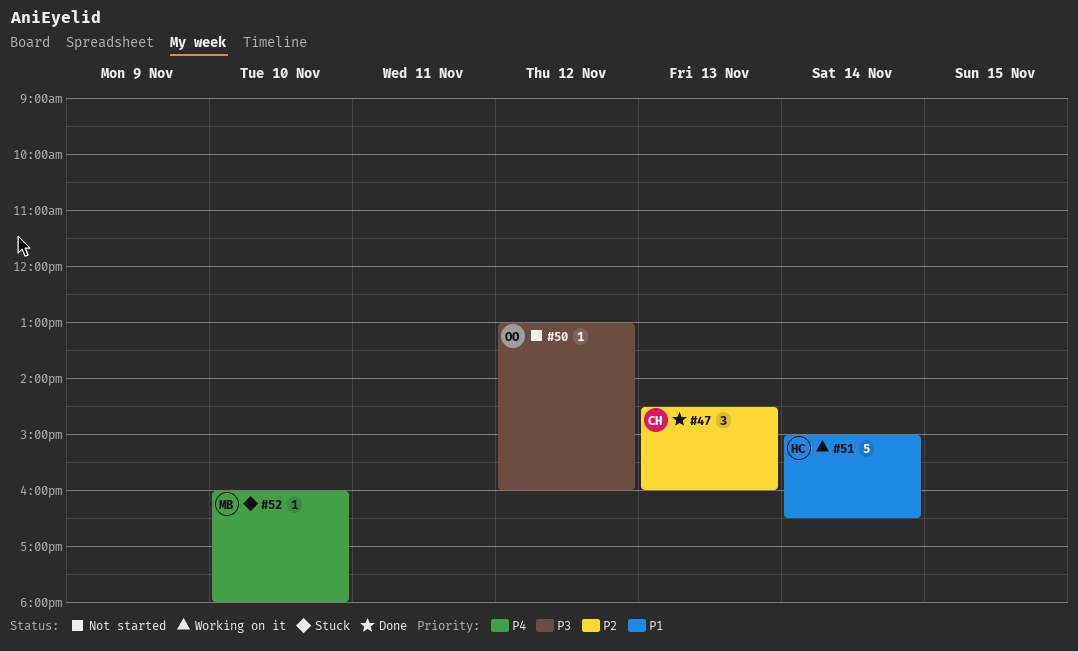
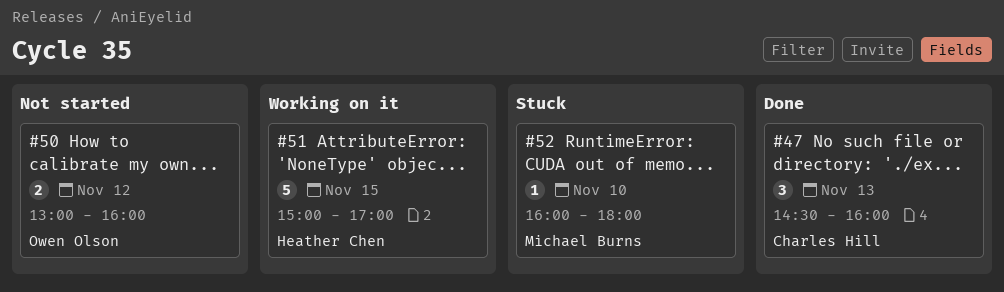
#50, estimate: 1 -> 2
#51, day: Nov 14 -> Nov 15
#51, ends: 16:30 -> 17:00

